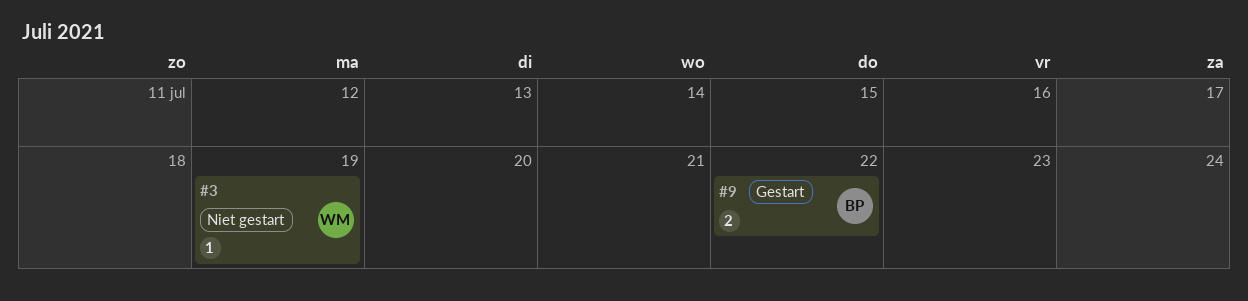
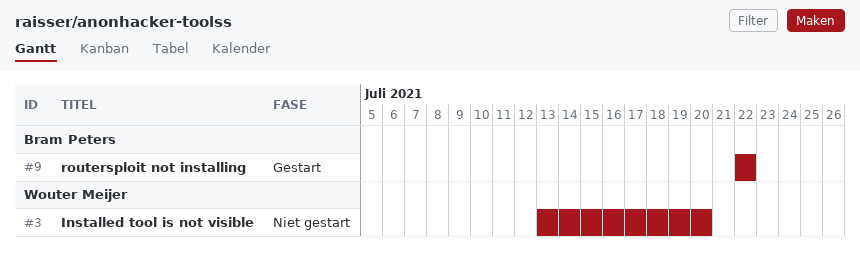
#3, due: Jul 19 -> Jul 20

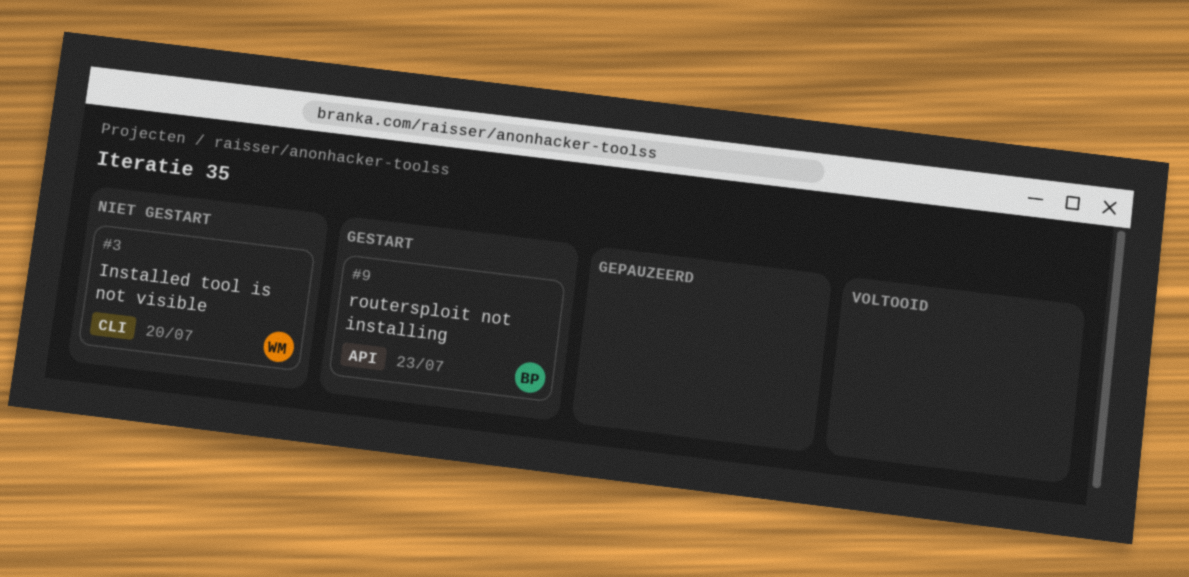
#9, due: Jul 22 -> Jul 23

